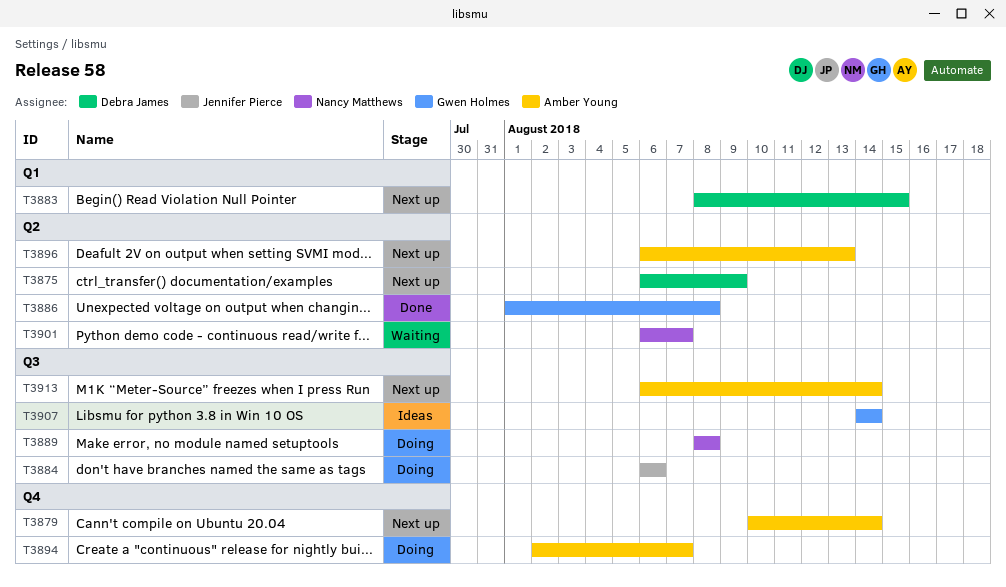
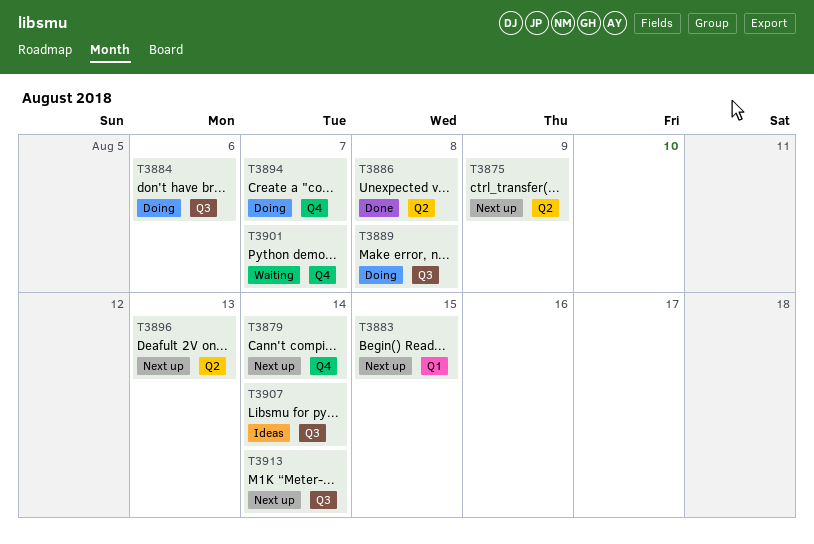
T3901, label: Q2 -> Q4

